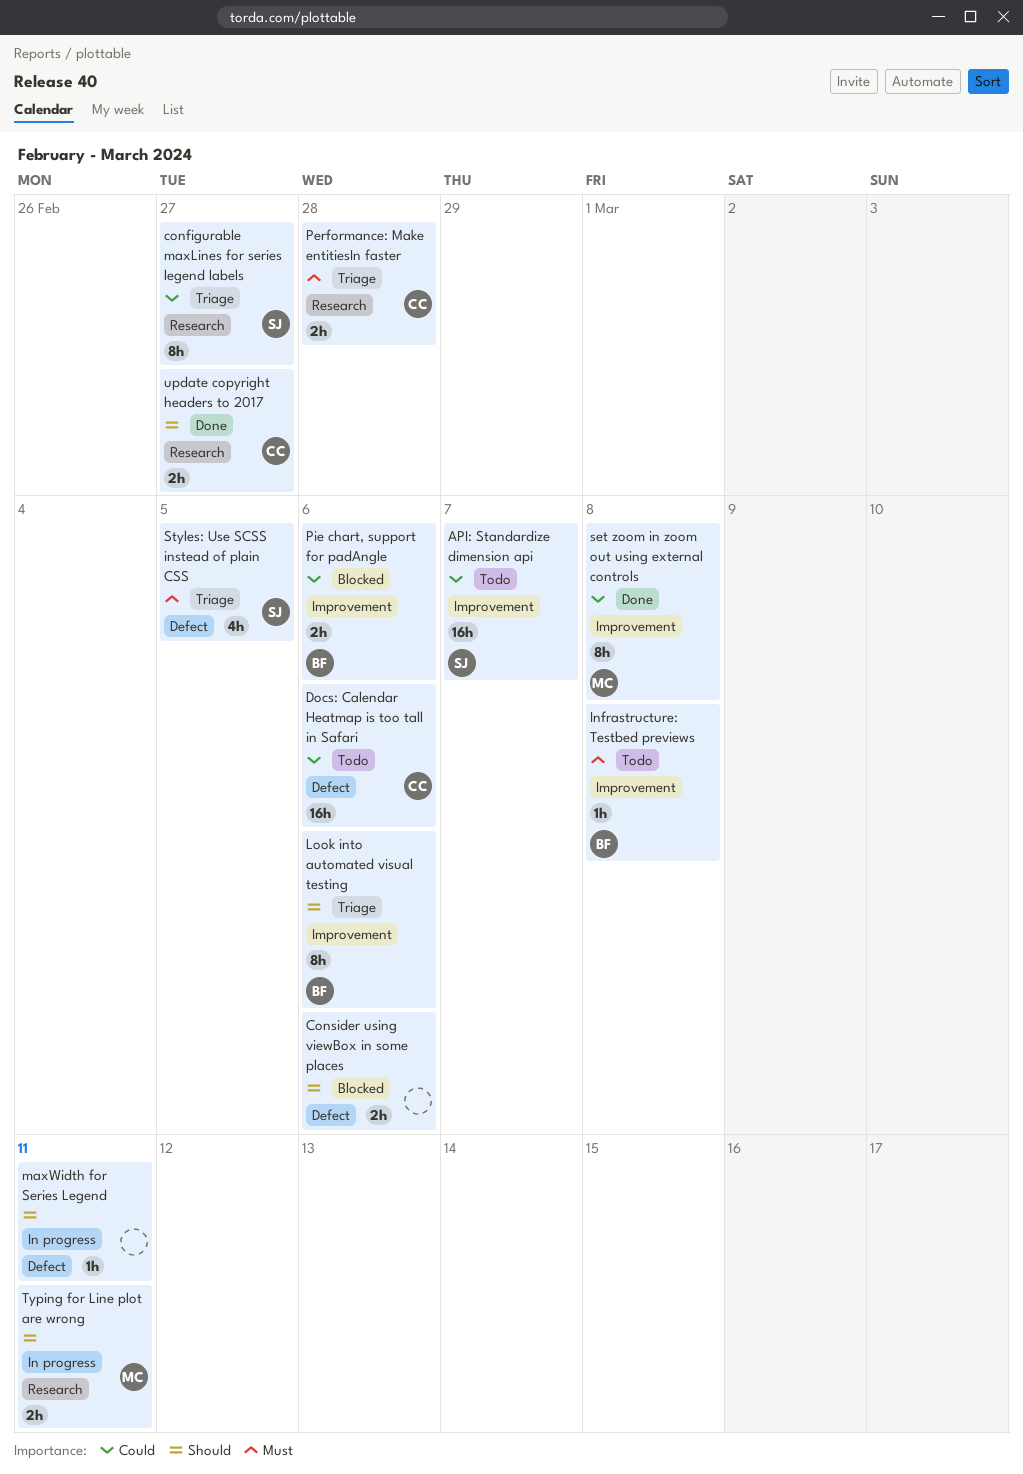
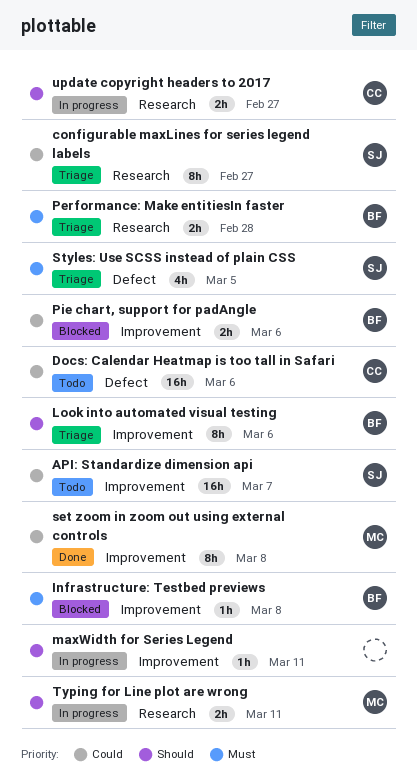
Consider using viewBox in some places: present -> none
Infrastructure: Testbed previews, status: Todo -> Blocked
maxWidth for Series Legend, label: Defect -> Improvement
Performance: Make entitiesIn faster, owner: CC -> BF
update copyright headers to 2017, status: Done -> In progress

